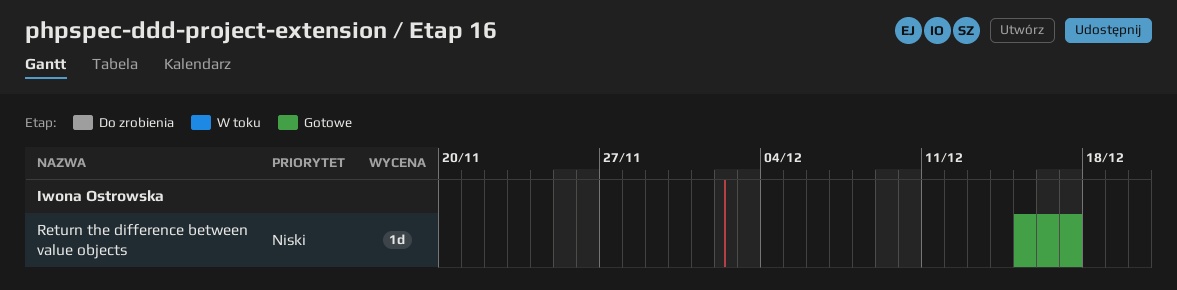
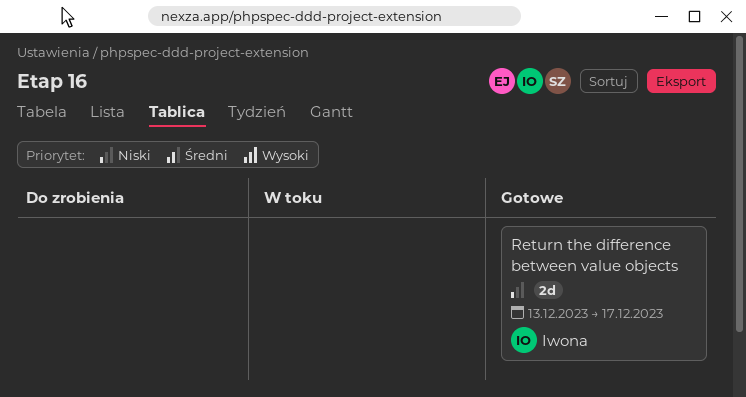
Return the difference between value objects, estimate: 1d -> 2d
Return the difference between value objects, start: Dec 15 -> Dec 13

